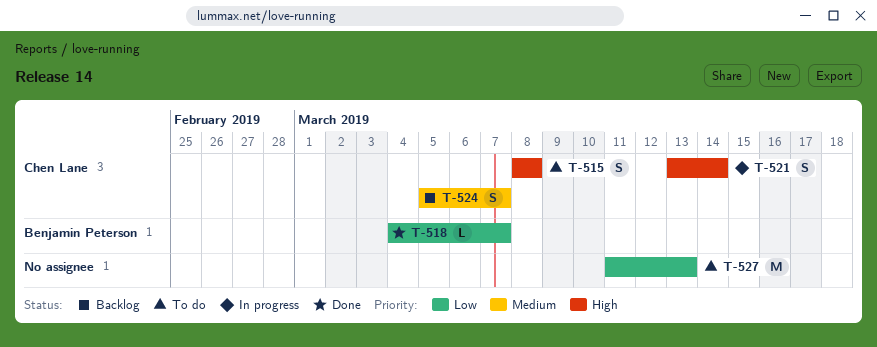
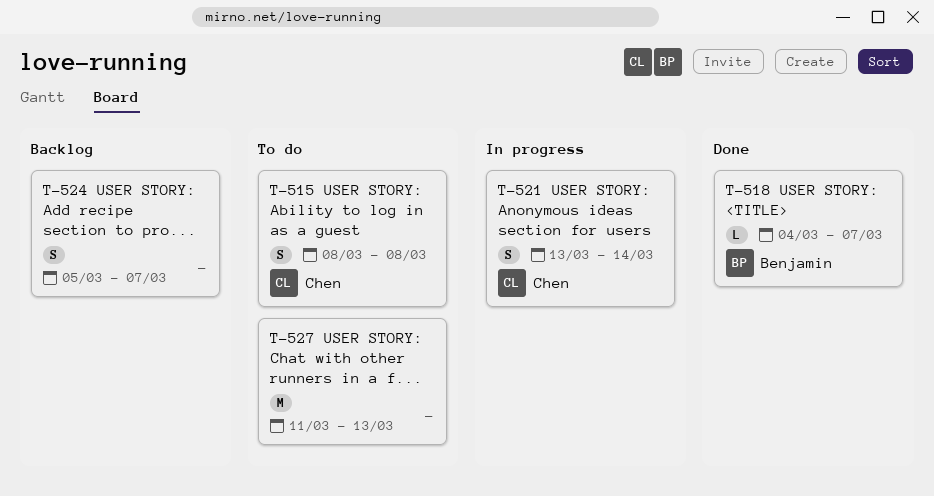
T-524, owner: Chen Lane -> none

